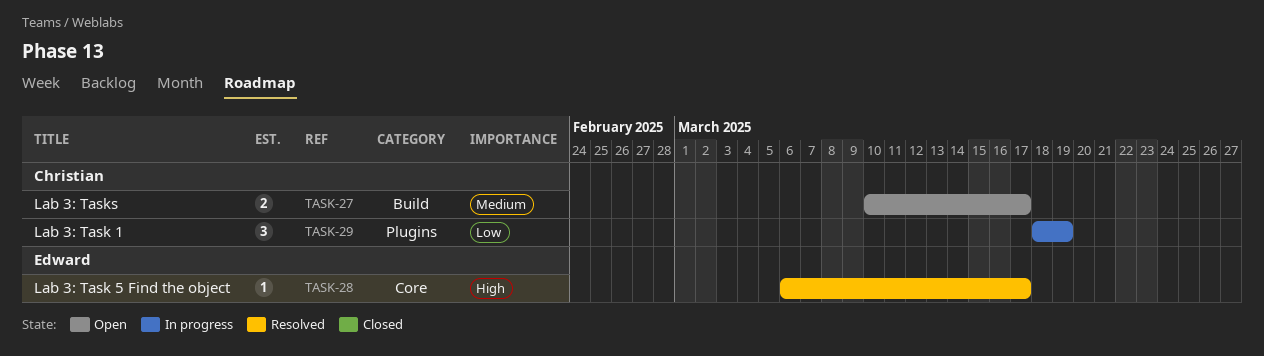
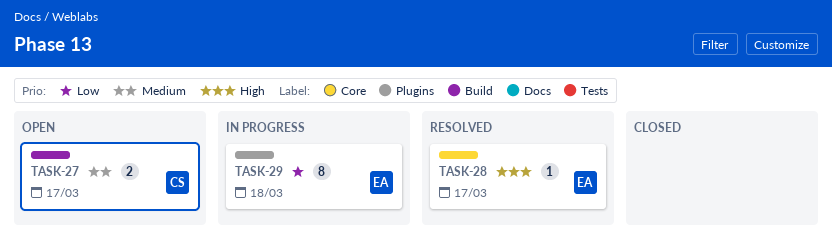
TASK-29, owner: Christian -> Edward
TASK-29, estimate: 3 -> 8
TASK-29, due: Mar 19 -> Mar 18

